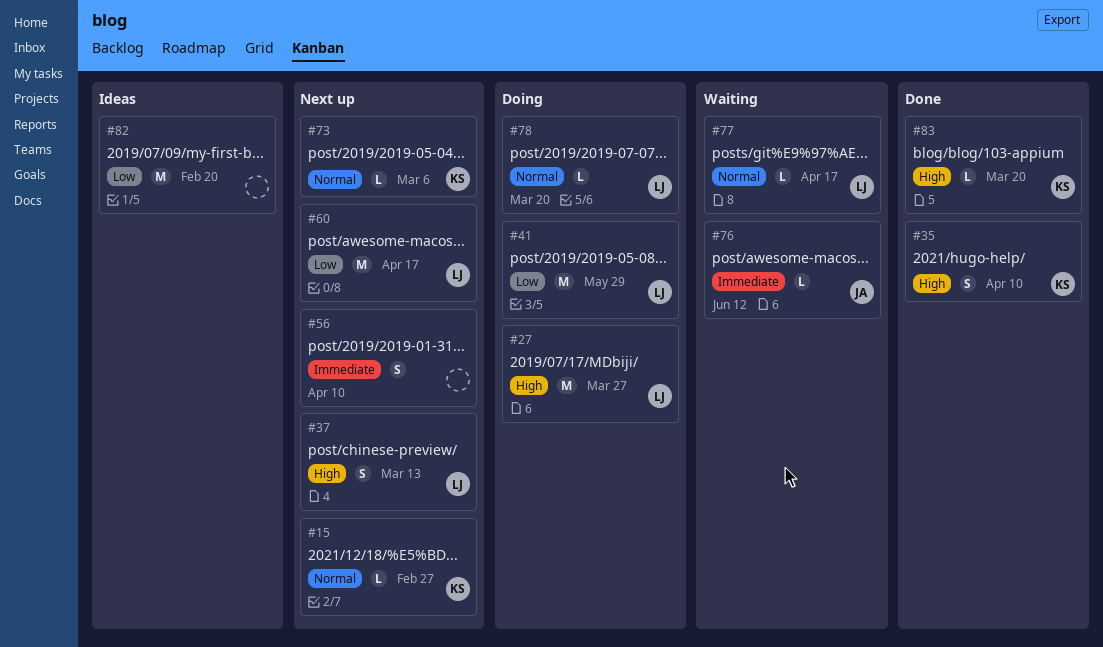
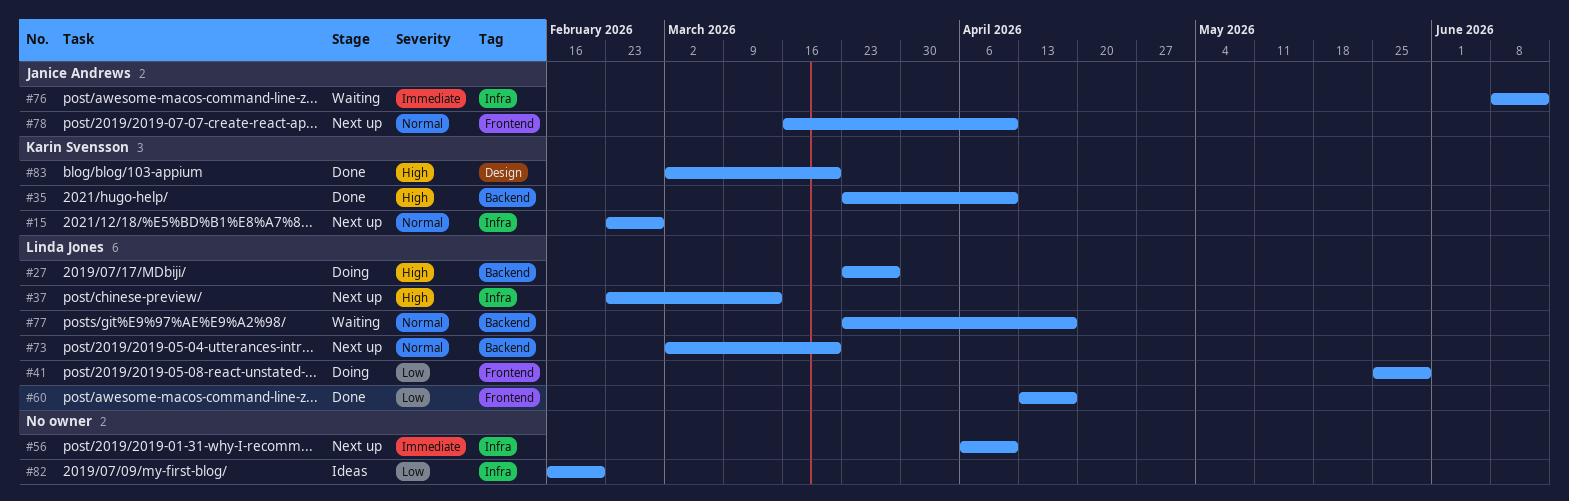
#60, status: Next up -> Done
#73, owner: Karin Svensson -> Linda Jones
#73, due: Mar 6 -> Mar 20
#78, status: Doing -> Next up
#78, owner: Linda Jones -> Janice Andrews
#78, due: Mar 20 -> Apr 10

